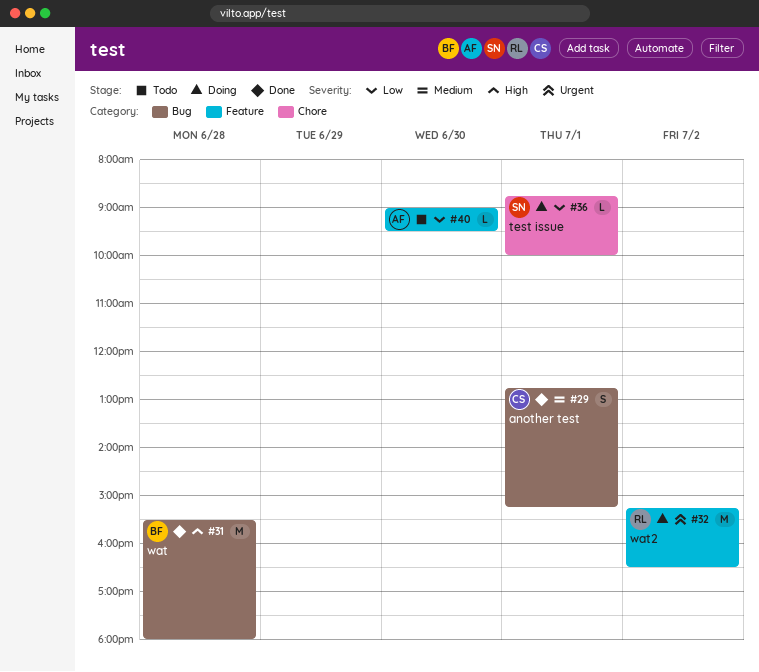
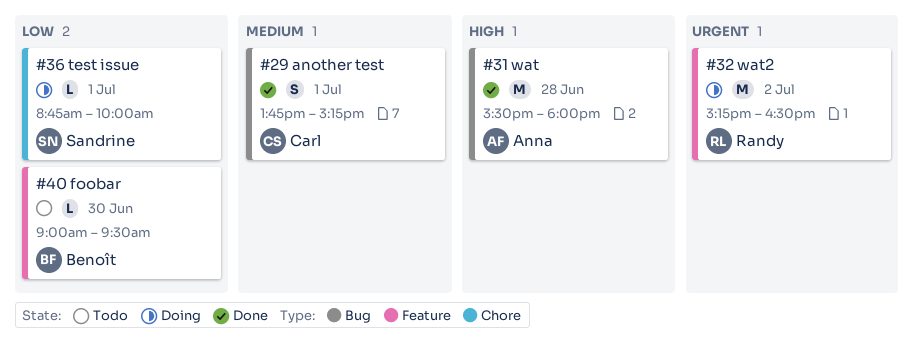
#29, begins: 12:45 -> 13:45
#31, owner: Benoît -> Anna
#40, owner: Anna -> Benoît

